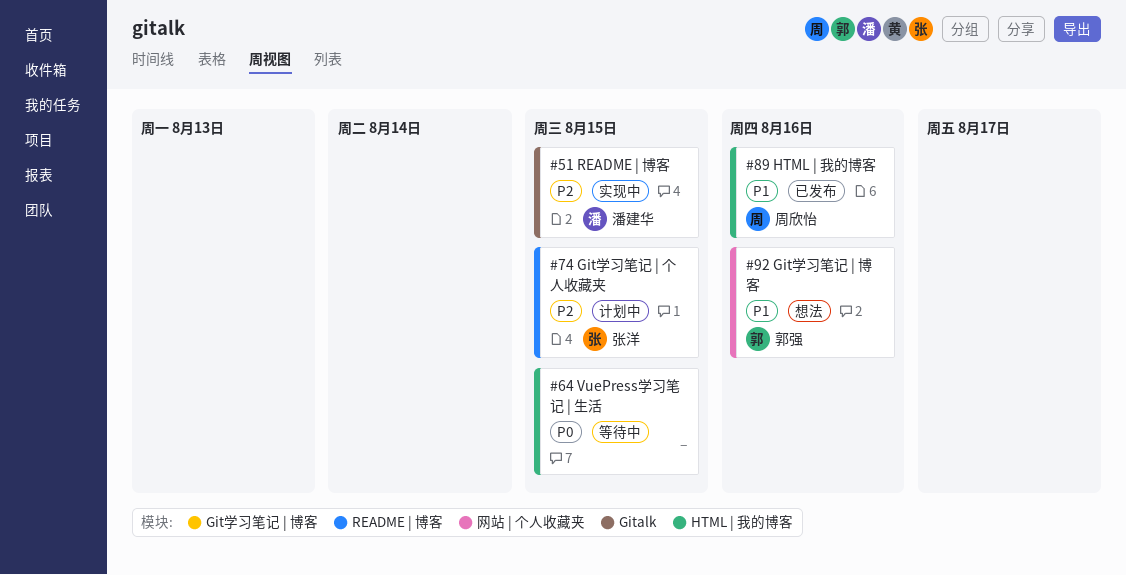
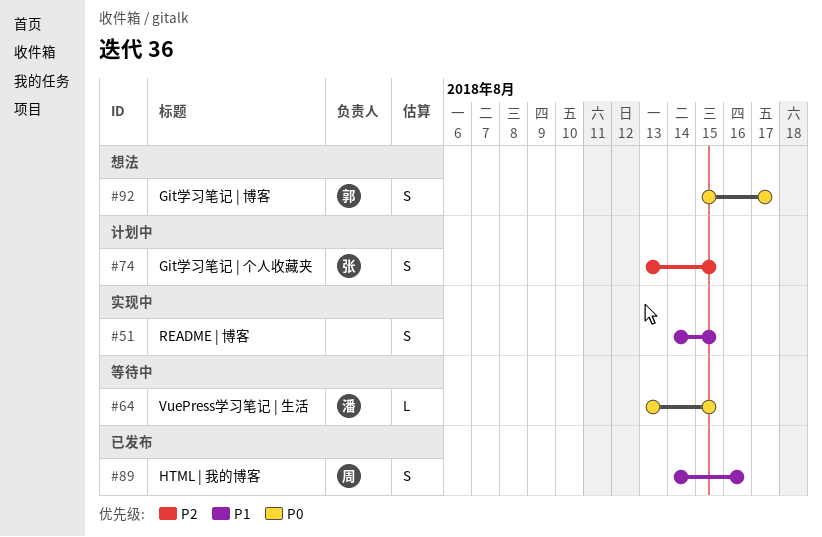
#51, owner: 潘建华 -> none
#51, priority: P2 -> P1
#64, owner: none -> 潘建华
#92, priority: P1 -> P0
#92, due: Aug 16 -> Aug 17

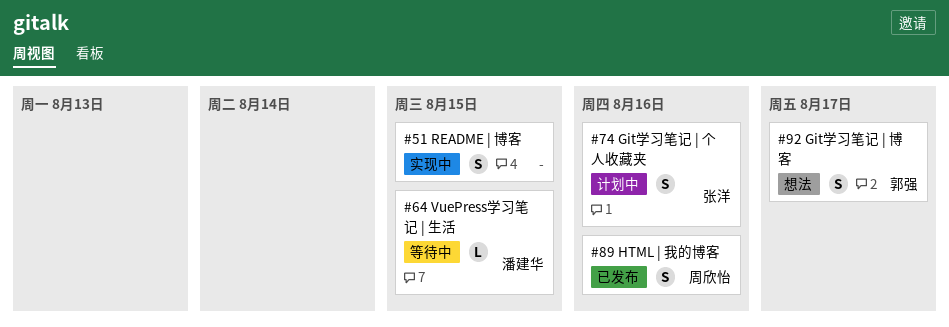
#74, due: Aug 15 -> Aug 16

